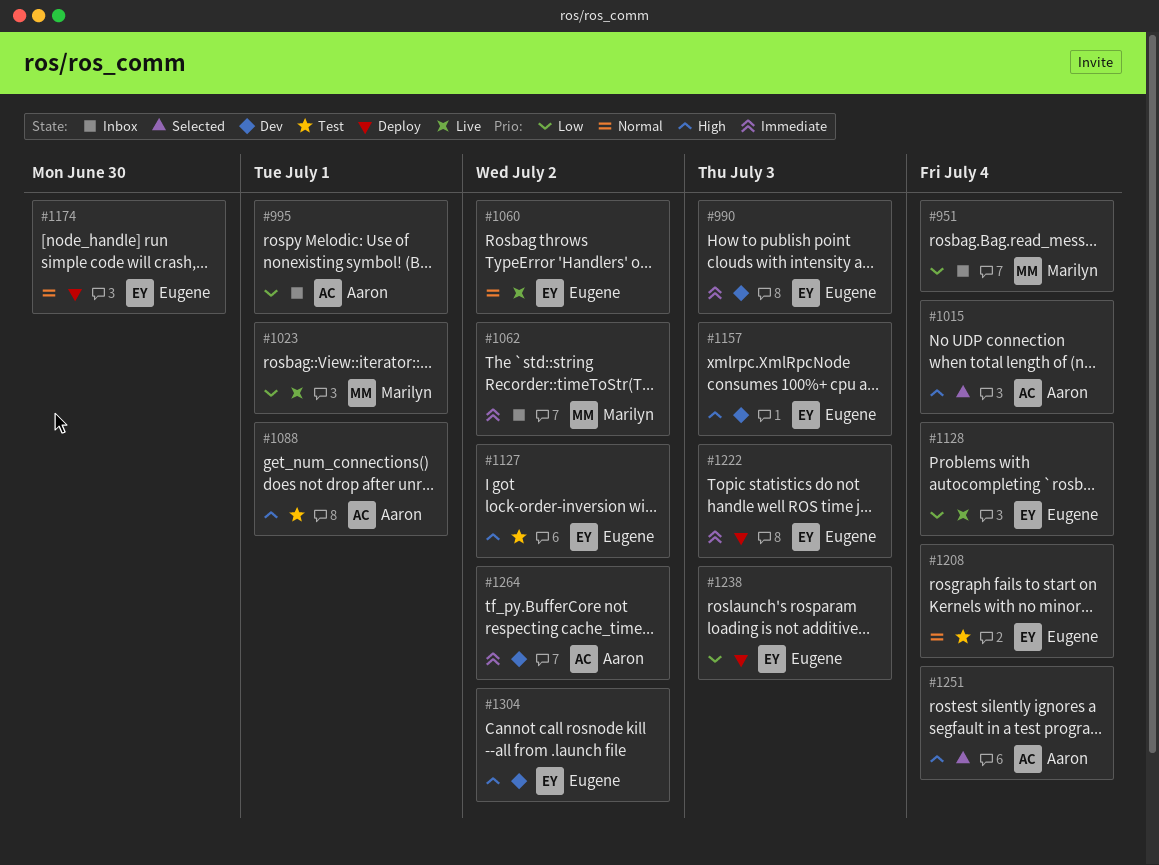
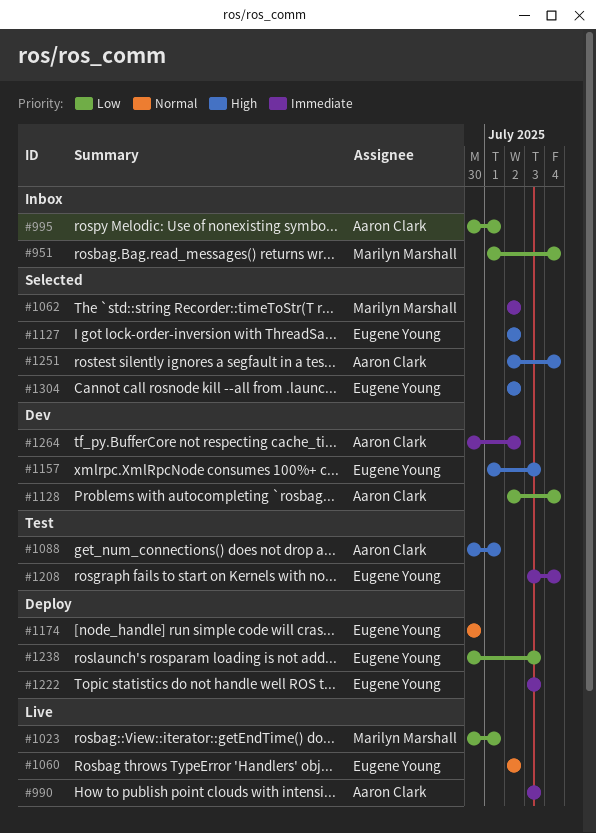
#990, status: Dev -> Live
#990, owner: Eugene Young -> Aaron Clark
#1015: present -> none
#1062, status: Inbox -> Selected
#1127, status: Test -> Selected
#1128, status: Live -> Dev
#1128, owner: Eugene Young -> Aaron Clark
#1208, priority: Normal -> Immediate
#1304, status: Dev -> Selected

